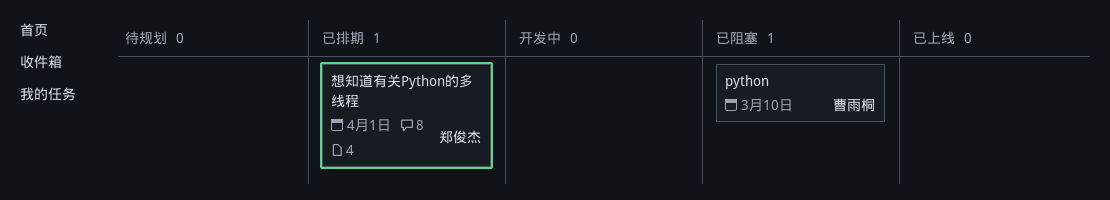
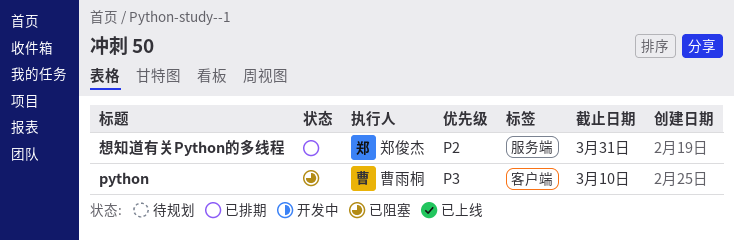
想知道有关Python的多线程, due: Apr 1 -> Mar 31

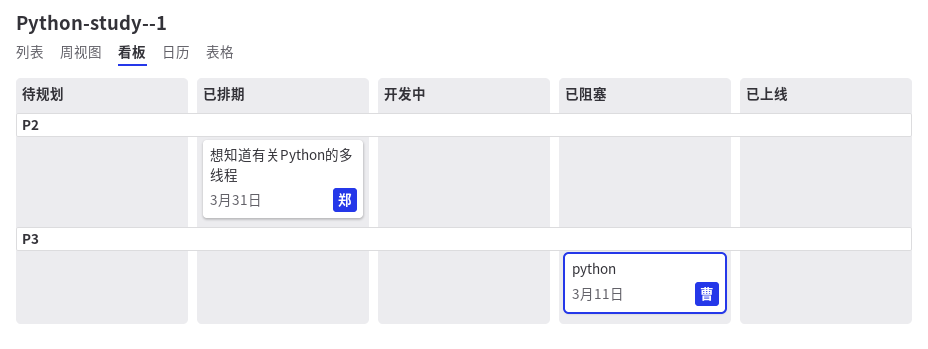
python, due: Mar 10 -> Mar 11

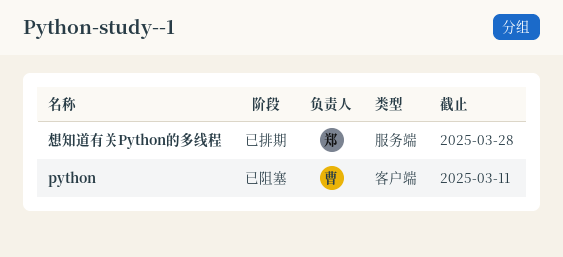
想知道有关Python的多线程, due: Mar 31 -> Mar 28

